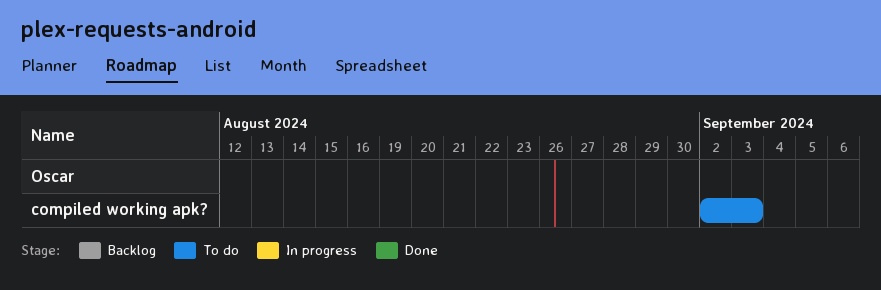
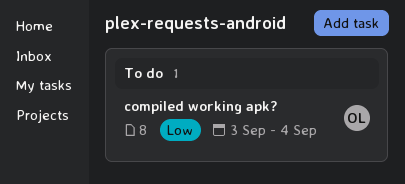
compiled working apk?, start: Sep 2 -> Sep 3
compiled working apk?, due: Sep 3 -> Sep 4

